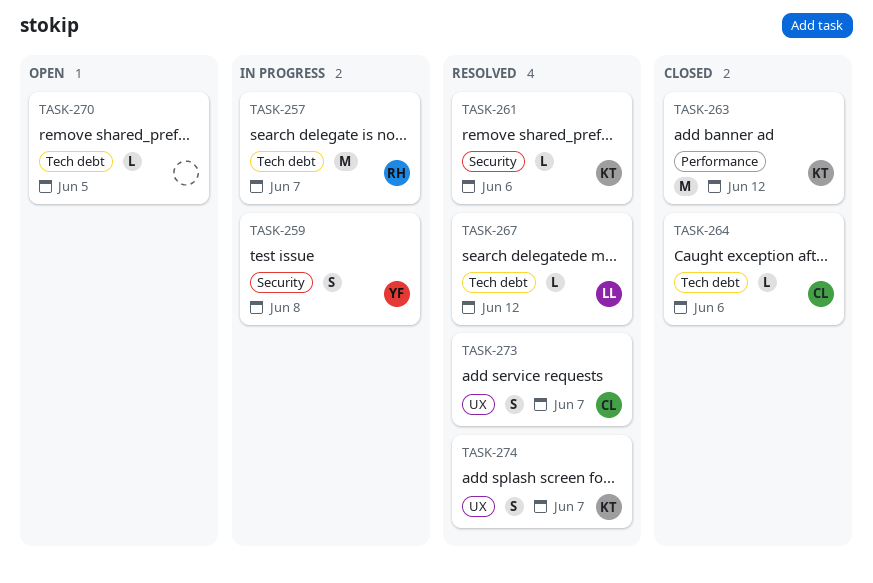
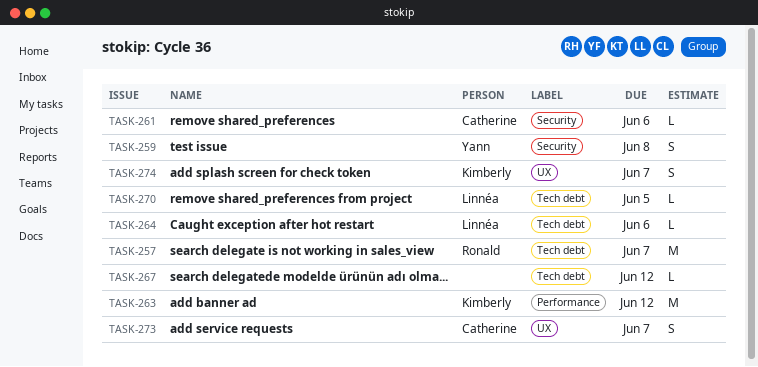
TASK-261, owner: Kimberly -> Catherine
TASK-264, owner: Catherine -> Linnéa
TASK-267, owner: Linnéa -> none
TASK-270, owner: none -> Linnéa

